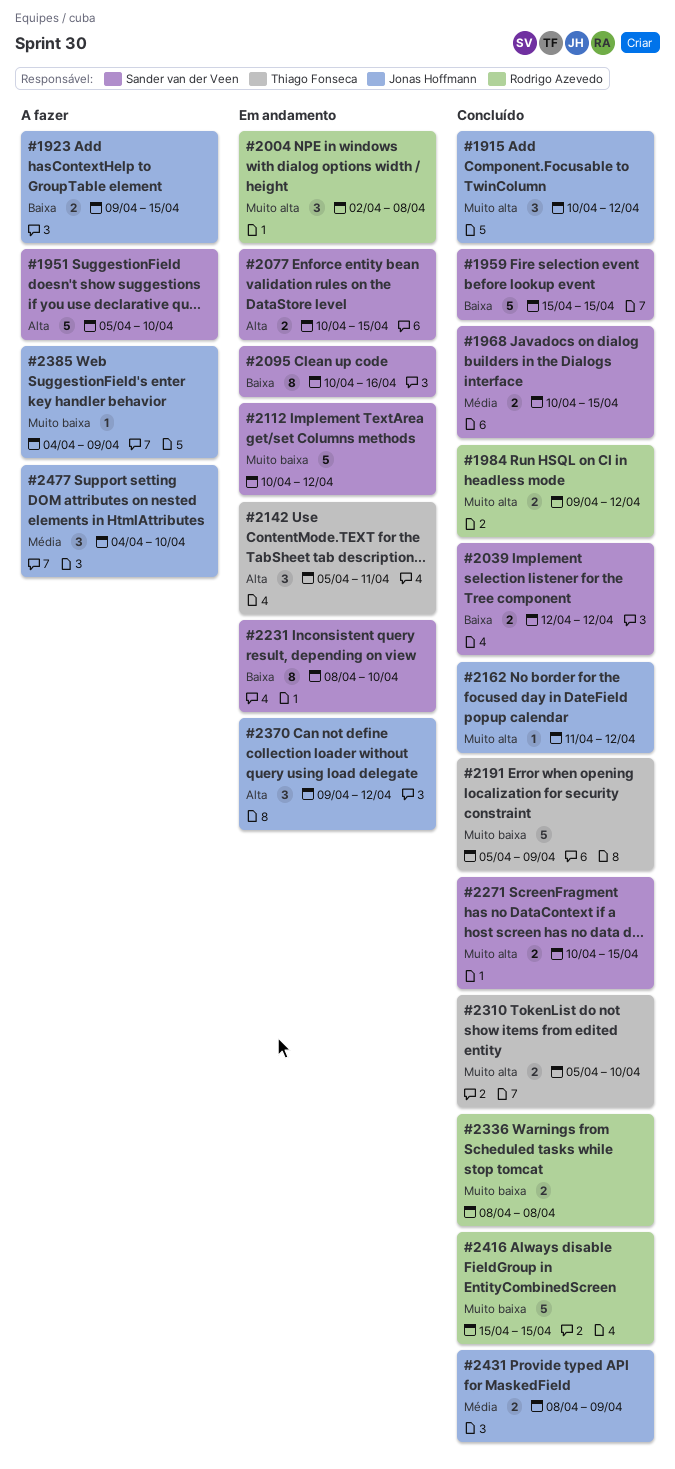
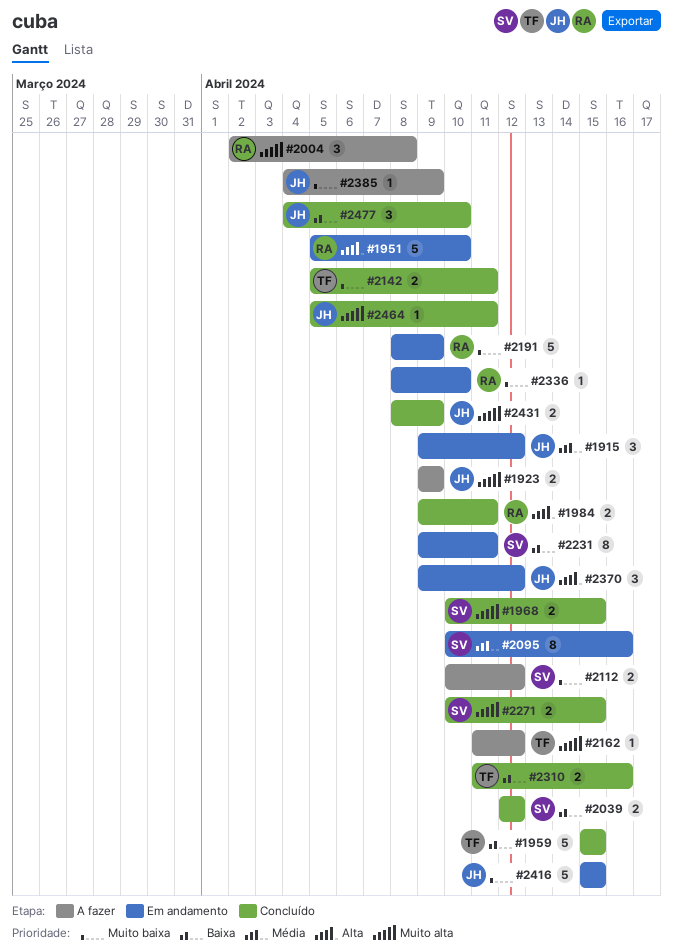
#1915, status: Concluído -> Em andamento
#1915, priority: Muito alta -> Média
#1915, start: Apr 10 -> Apr 9
#1923, priority: Baixa -> Muito alta
#1923, due: Apr 15 -> Apr 9
#1951, status: A fazer -> Em andamento
#1951, owner: Sander van der Veen -> Rodrigo Azevedo
#1959, owner: Sander van der Veen -> Thiago Fonseca
#1968, priority: Média -> Muito alta
#1984, priority: Muito alta -> Alta
#1984, due: Apr 12 -> Apr 11
#2004, status: Em andamento -> A fazer
#2077: present -> none
#2095, priority: Baixa -> Média
#2112, status: Em andamento -> A fazer
#2112, estimate: 5 -> 2
#2142, status: Em andamento -> Concluído
#2142, priority: Alta -> Muito baixa
#2142, estimate: 3 -> 2
#2162, status: Concluído -> A fazer
#2162, owner: Jonas Hoffmann -> Thiago Fonseca
#2191, status: Concluído -> Em andamento
#2191, owner: Thiago Fonseca -> Rodrigo Azevedo
#2191, start: Apr 5 -> Apr 8
#2231, start: Apr 8 -> Apr 9
#2231, due: Apr 10 -> Apr 11
#2310, priority: Muito alta -> Baixa
#2310, start: Apr 5 -> Apr 11
#2310, due: Apr 10 -> Apr 16
#2336, status: Concluído -> Em andamento
#2336, estimate: 2 -> 1
#2336, due: Apr 8 -> Apr 10
#2416, status: Concluído -> Em andamento
#2416, owner: Rodrigo Azevedo -> Jonas Hoffmann
#2431, priority: Média -> Muito alta
#2464: none -> present
#2477, status: A fazer -> Concluído
#2477, priority: Média -> Baixa

